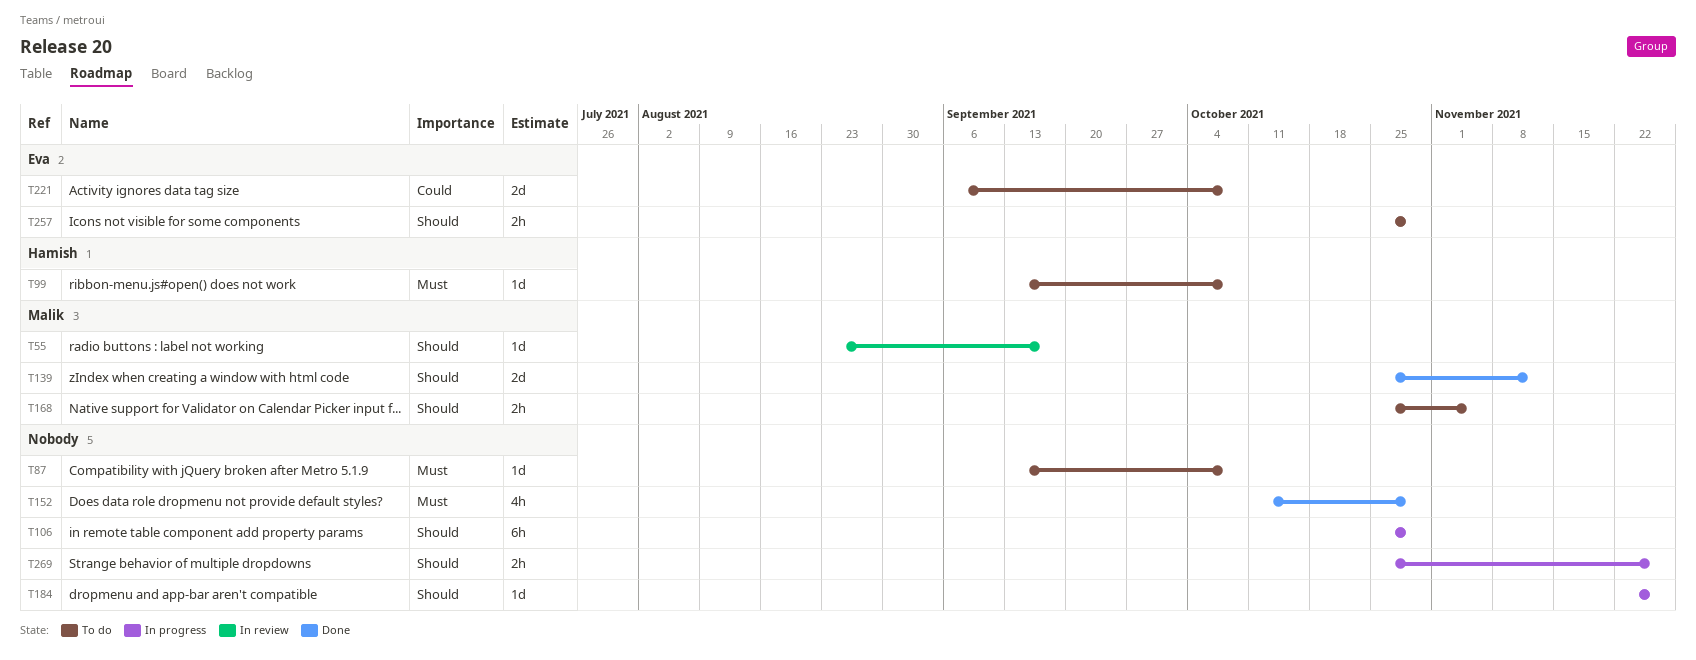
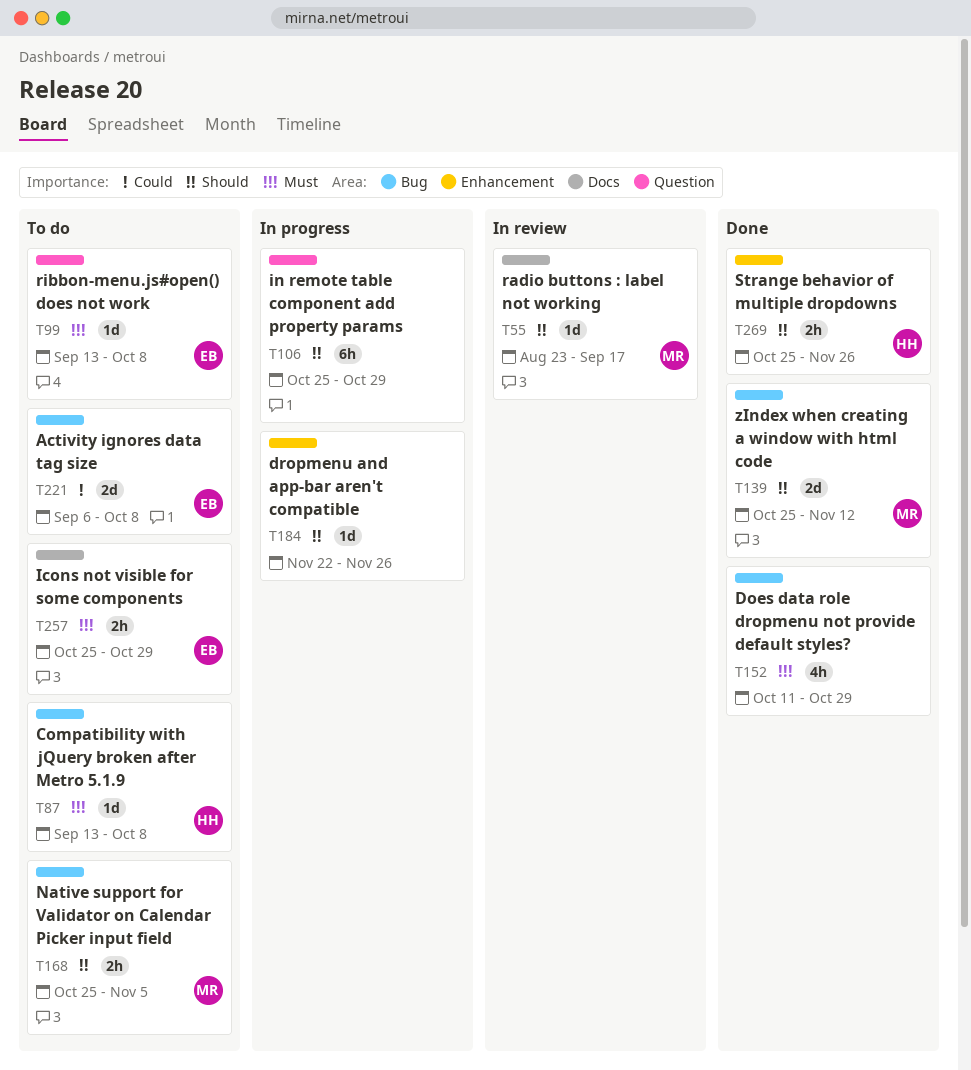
T87, owner: none -> Hamish
T99, owner: Hamish -> Eva
T257, priority: Should -> Must
T269, status: In progress -> Done
T269, owner: none -> Hamish

